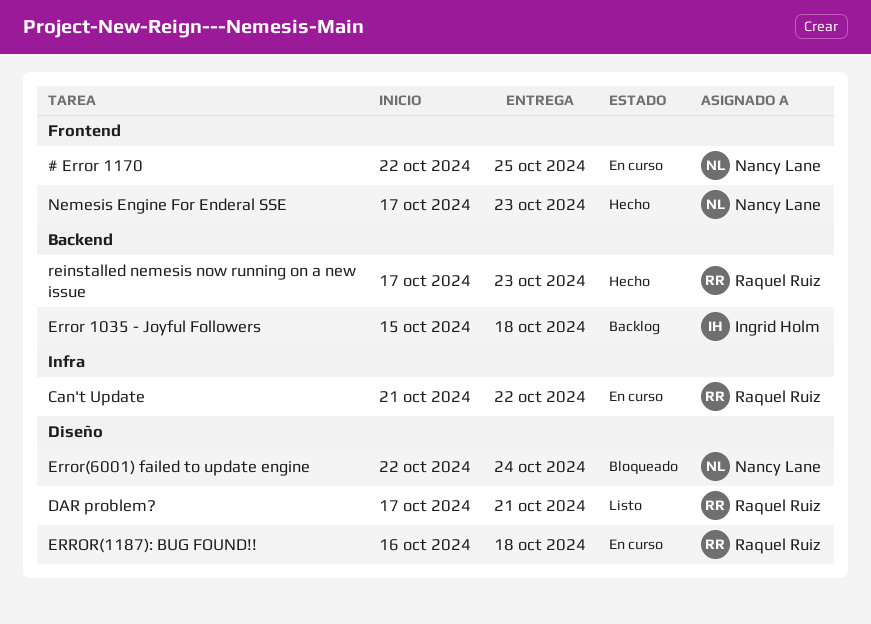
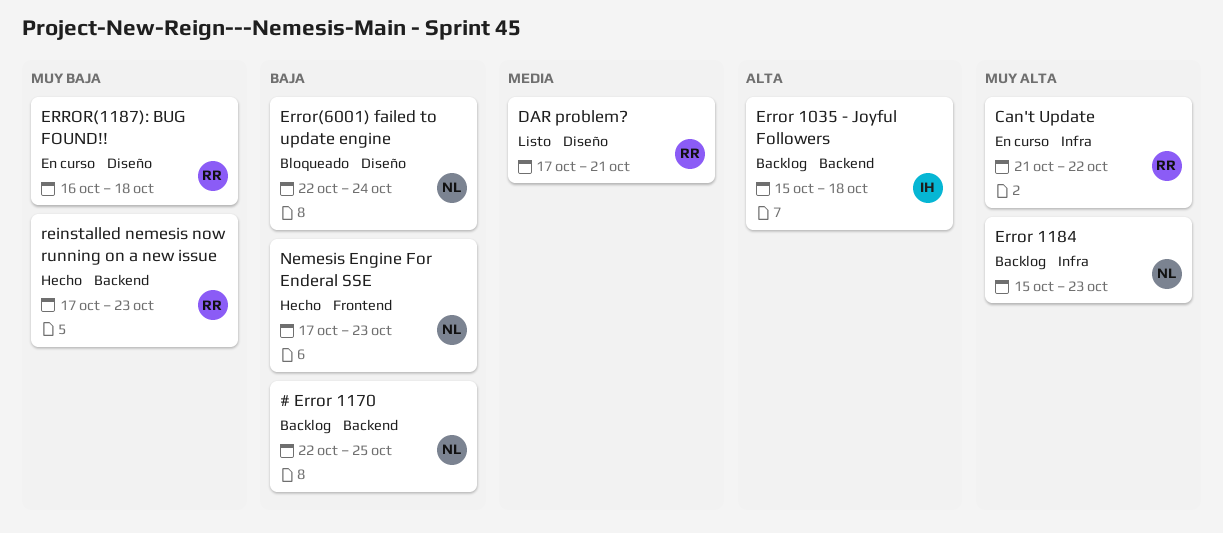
# Error 1170, status: En curso -> Backlog
# Error 1170, label: Frontend -> Backend
Error 1184: none -> present

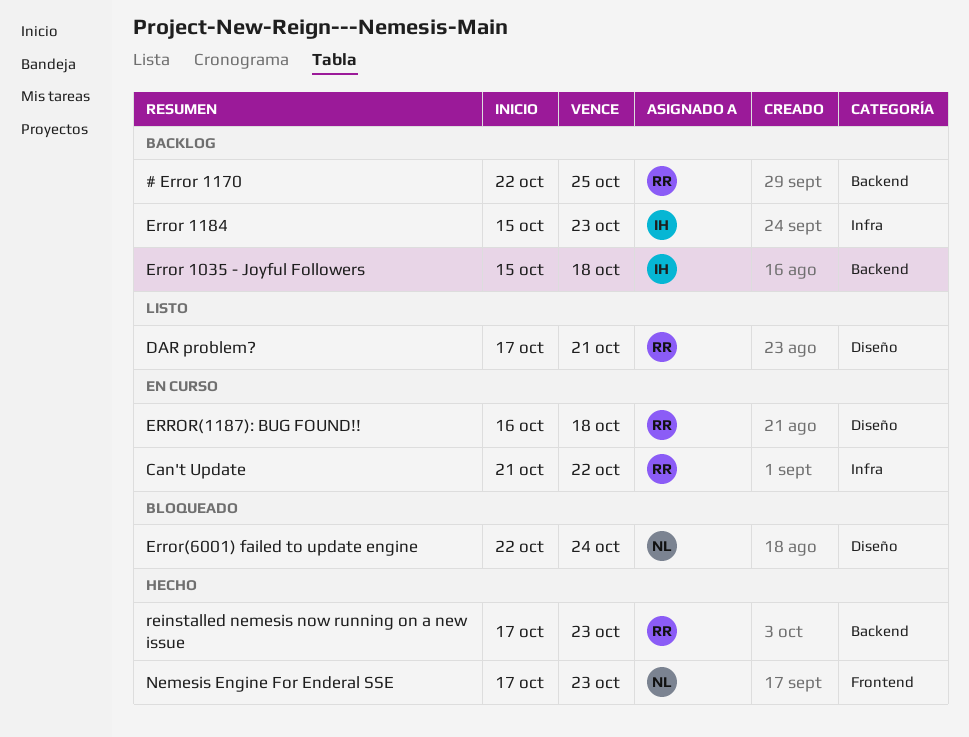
# Error 1170, owner: NL -> RR
Error 1184, owner: NL -> IH

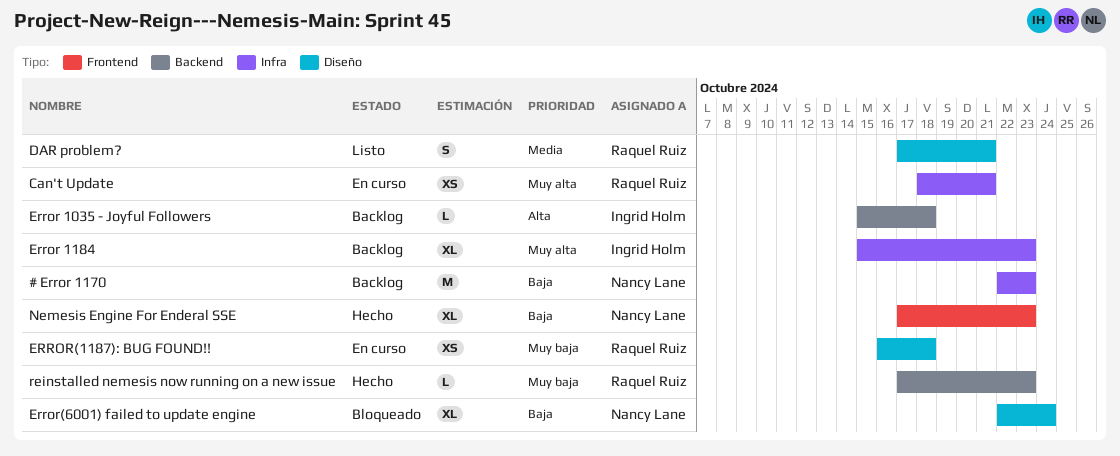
# Error 1170, owner: Raquel Ruiz -> Nancy Lane
# Error 1170, label: Backend -> Infra
# Error 1170, due: Oct 25 -> Oct 23
Can't Update, start: Oct 21 -> Oct 18
Can't Update, due: Oct 22 -> Oct 21

